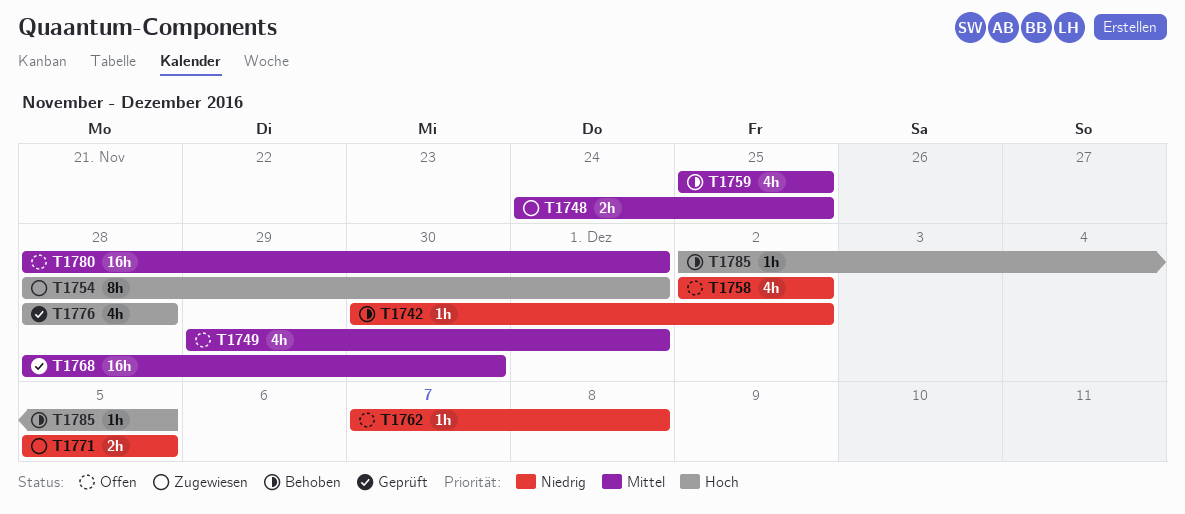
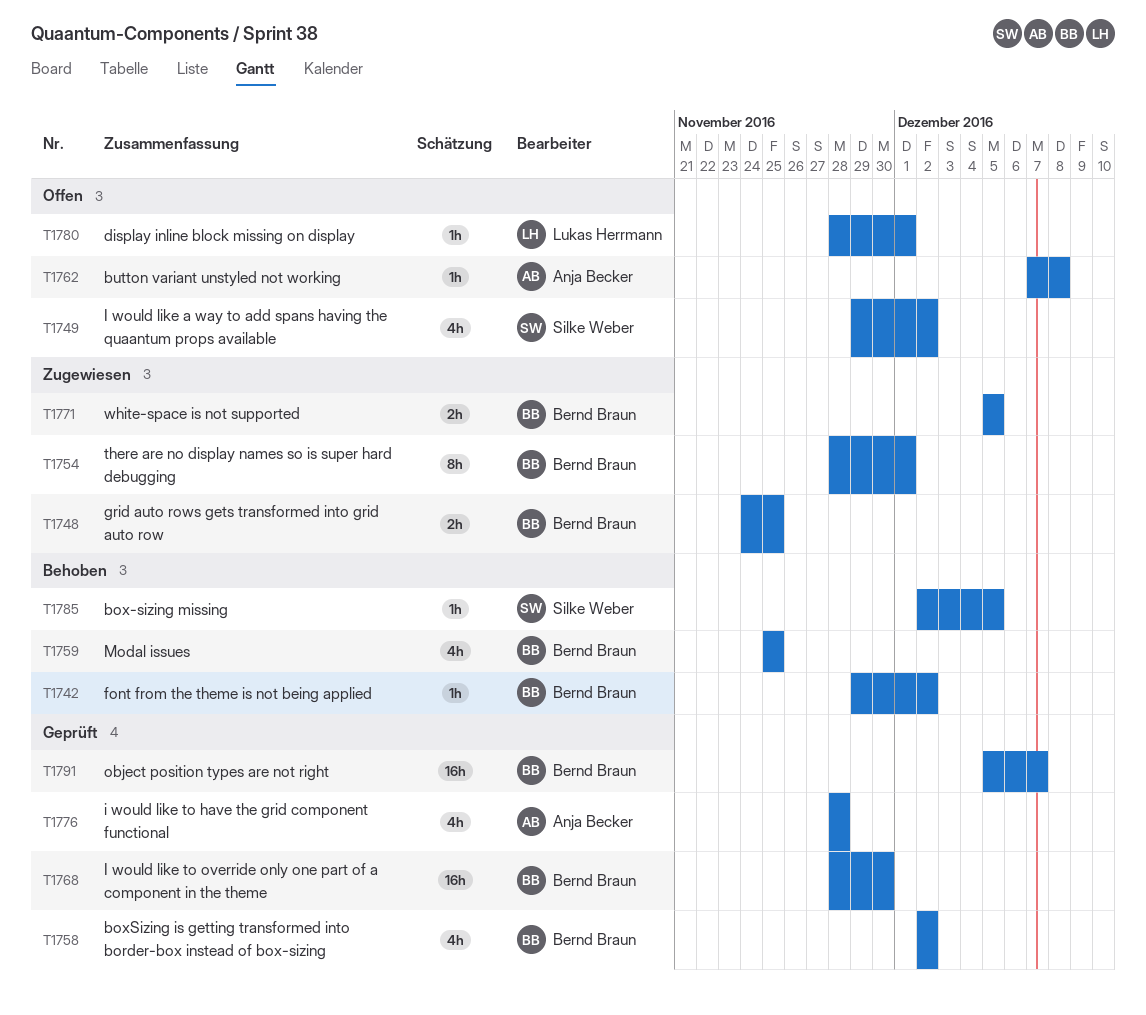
T1742, start: Nov 30 -> Nov 29
T1749, due: Dec 1 -> Dec 2
T1758, status: Offen -> Geprüft
T1780, estimate: 16h -> 1h
T1791: none -> present

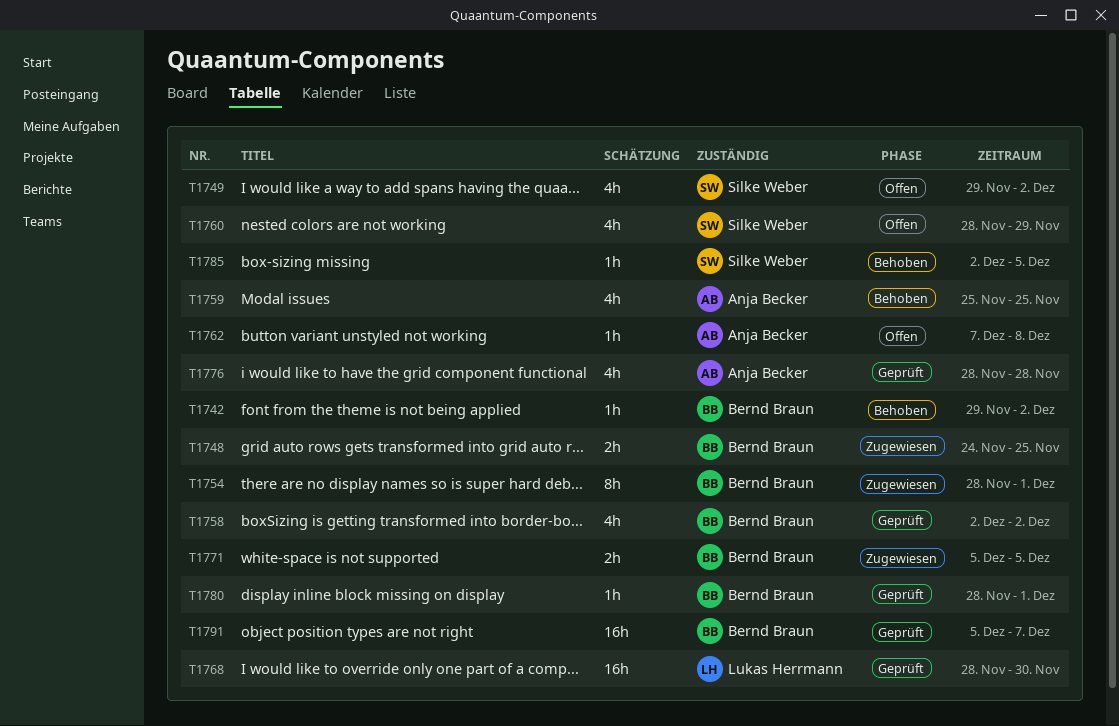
T1759, owner: Bernd Braun -> Anja Becker
T1760: none -> present
T1768, owner: Bernd Braun -> Lukas Herrmann
T1780, status: Offen -> Geprüft
T1780, owner: Lukas Herrmann -> Bernd Braun

